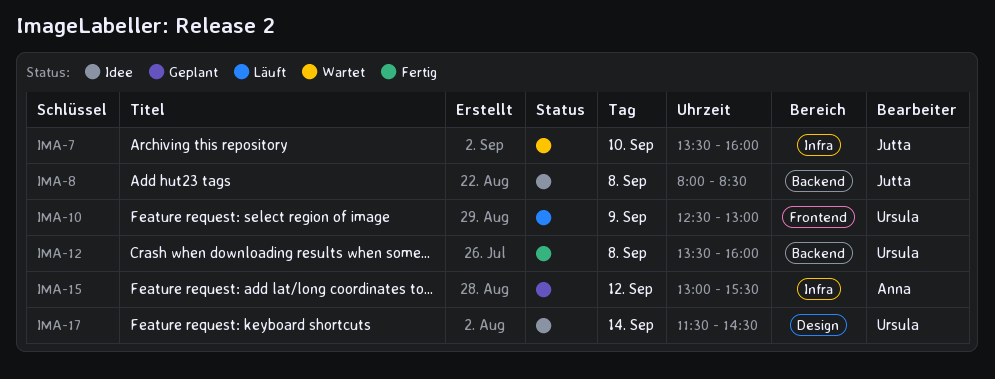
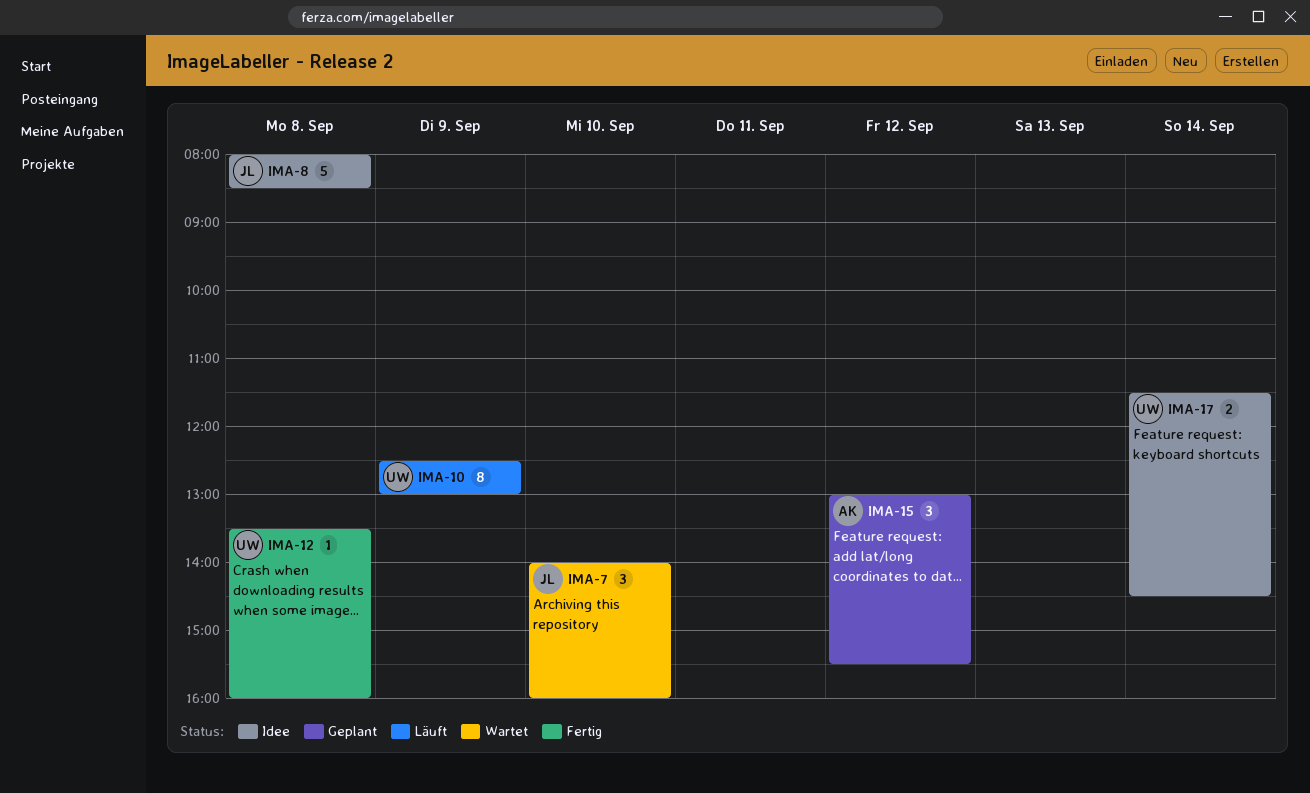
IMA-7, begins: 13:30 -> 14:00

